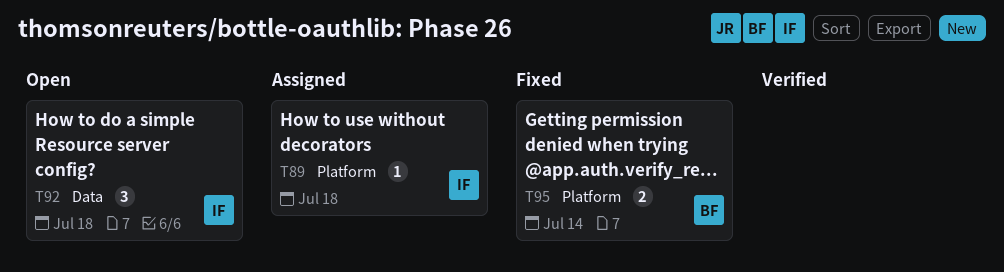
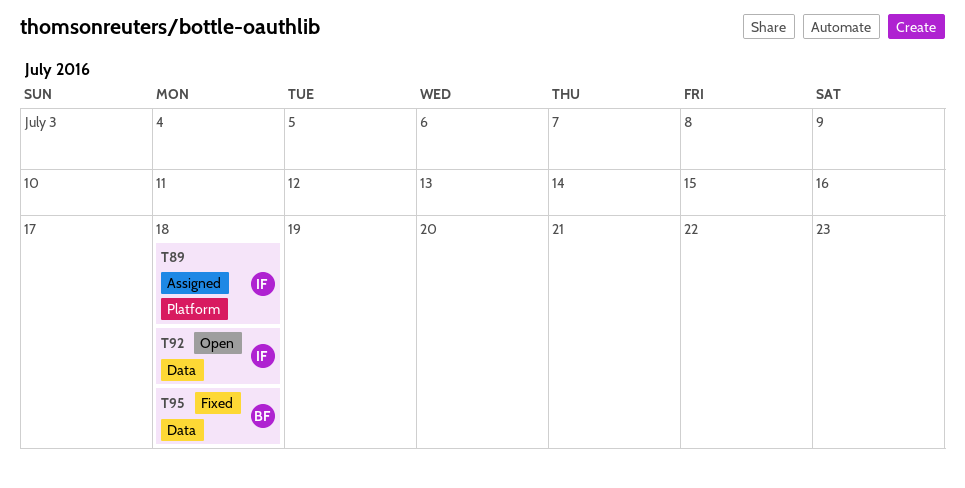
T95, label: Platform -> Data
T95, due: Jul 14 -> Jul 18

